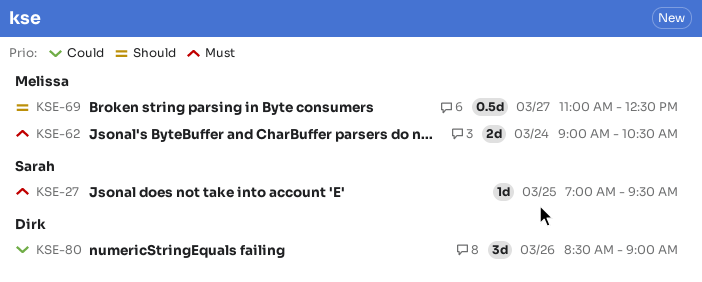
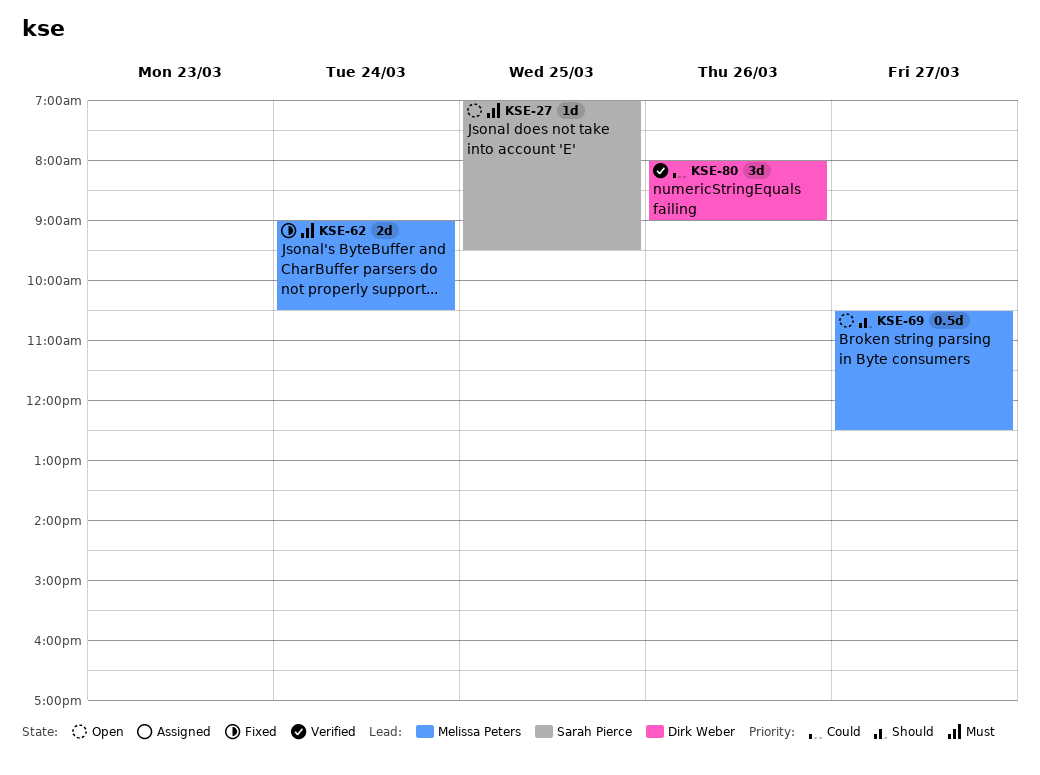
KSE-69, begins: 11:00 -> 10:30
KSE-80, begins: 08:30 -> 08:00

